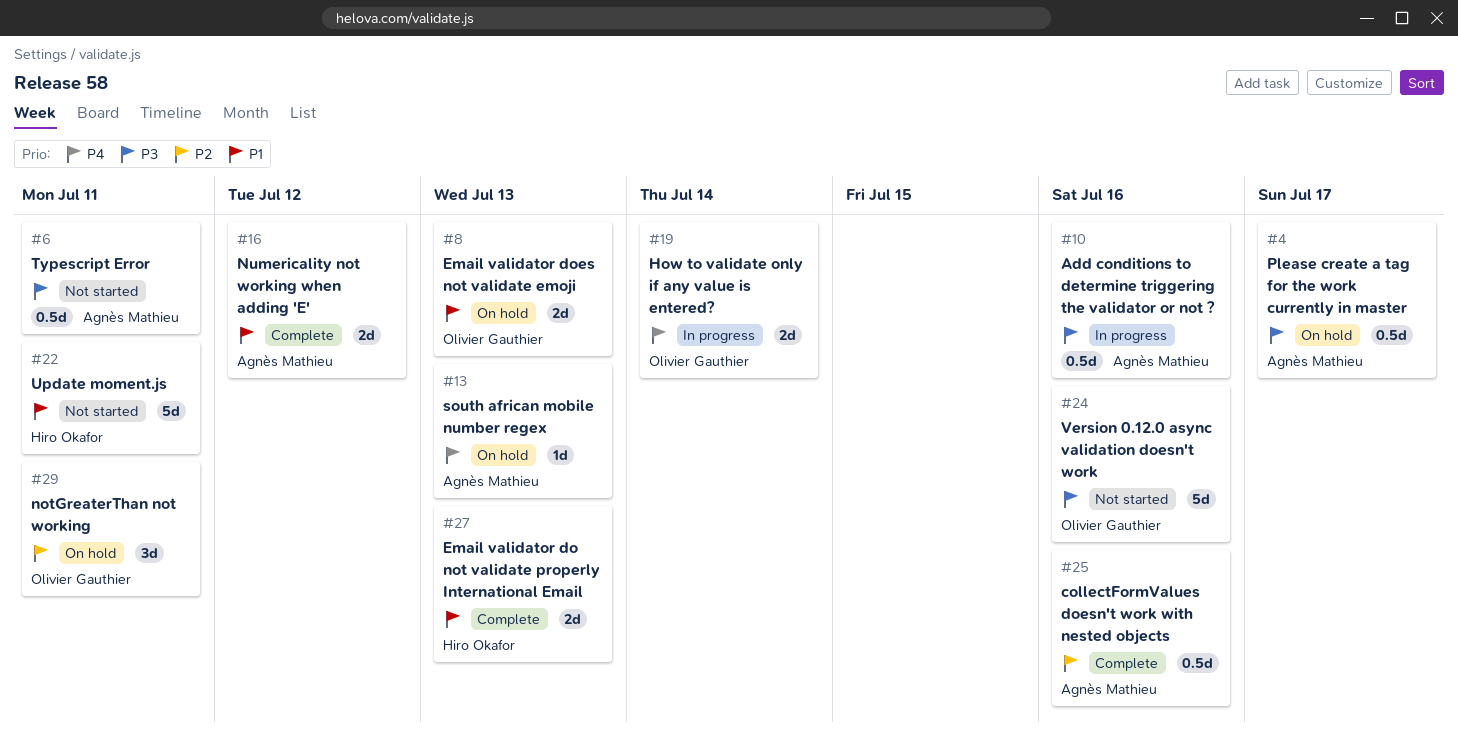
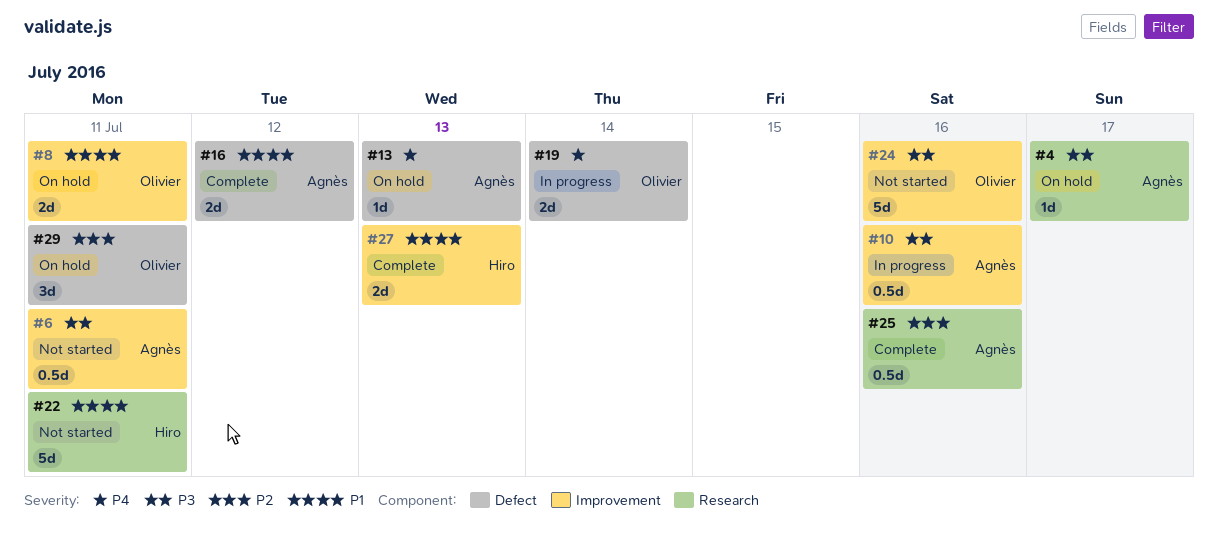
#4, estimate: 0.5d -> 1d
#8, due: Jul 13 -> Jul 11

